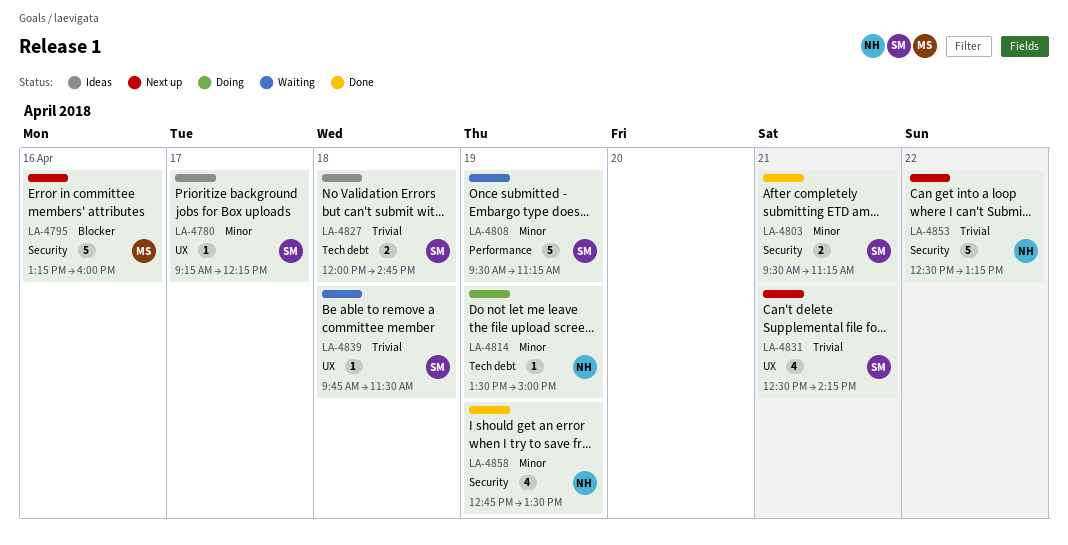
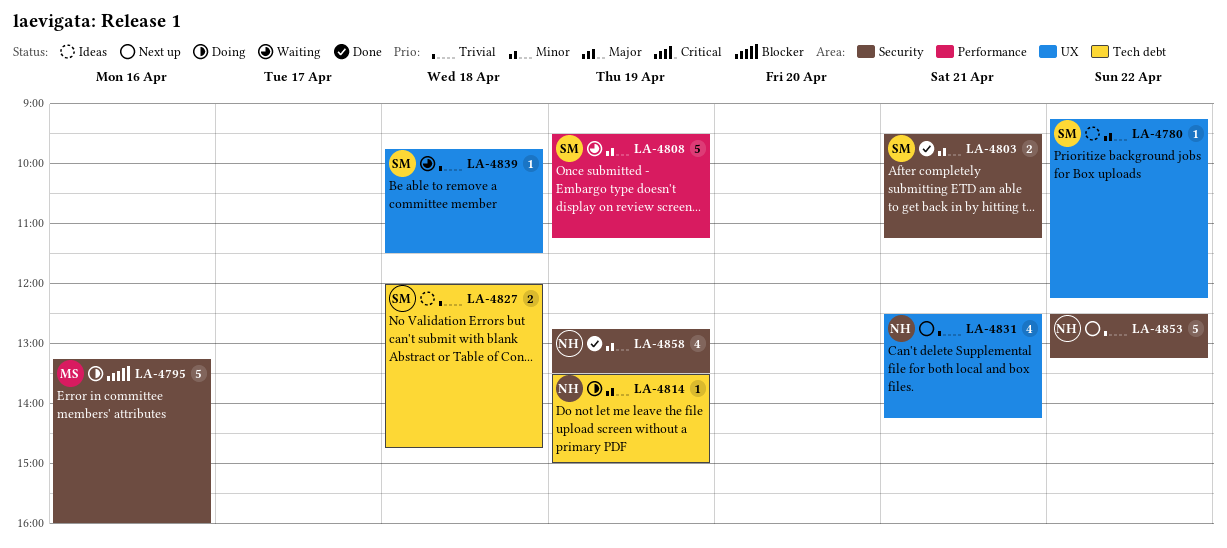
LA-4780, day: Apr 17 -> Apr 22
LA-4795, status: Next up -> Doing
LA-4831, owner: SM -> NH

